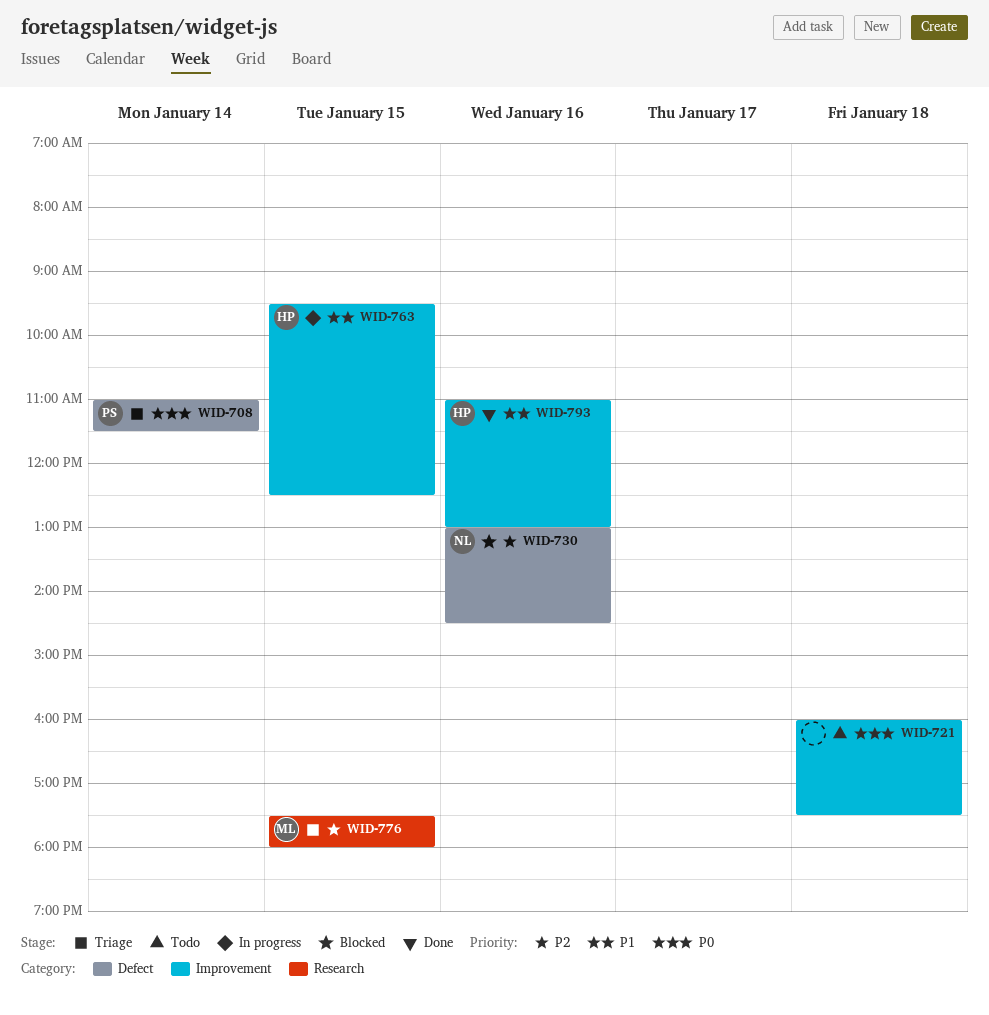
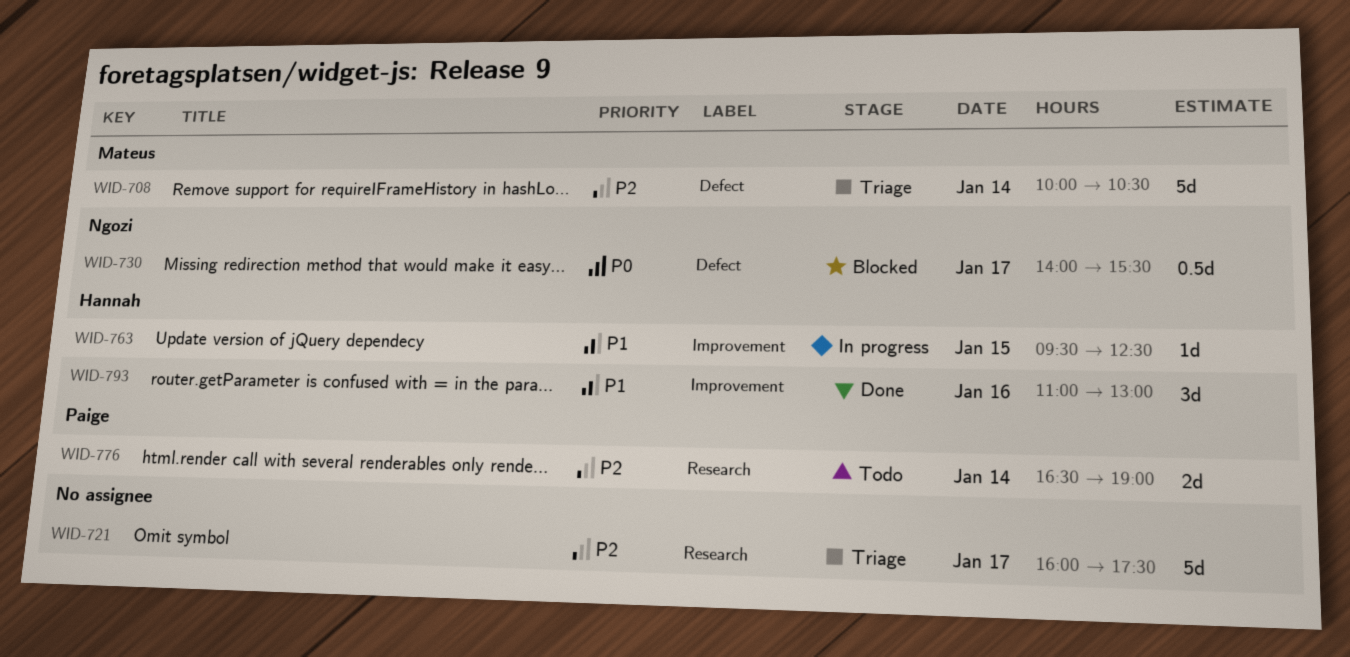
WID-708, owner: Paige -> Mateus
WID-708, priority: P0 -> P2
WID-708, begins: 11:00 -> 10:00
WID-708, ends: 11:30 -> 10:30
WID-721, status: Todo -> Triage
WID-721, priority: P0 -> P2
WID-721, label: Improvement -> Research
WID-721, day: Jan 18 -> Jan 17
WID-730, priority: P2 -> P0
WID-730, day: Jan 16 -> Jan 17
WID-730, begins: 13:00 -> 14:00
WID-730, ends: 14:30 -> 15:30
WID-776, status: Triage -> Todo
WID-776, owner: Mateus -> Paige
WID-776, day: Jan 15 -> Jan 14
WID-776, begins: 17:30 -> 16:30
WID-776, ends: 18:00 -> 19:00

